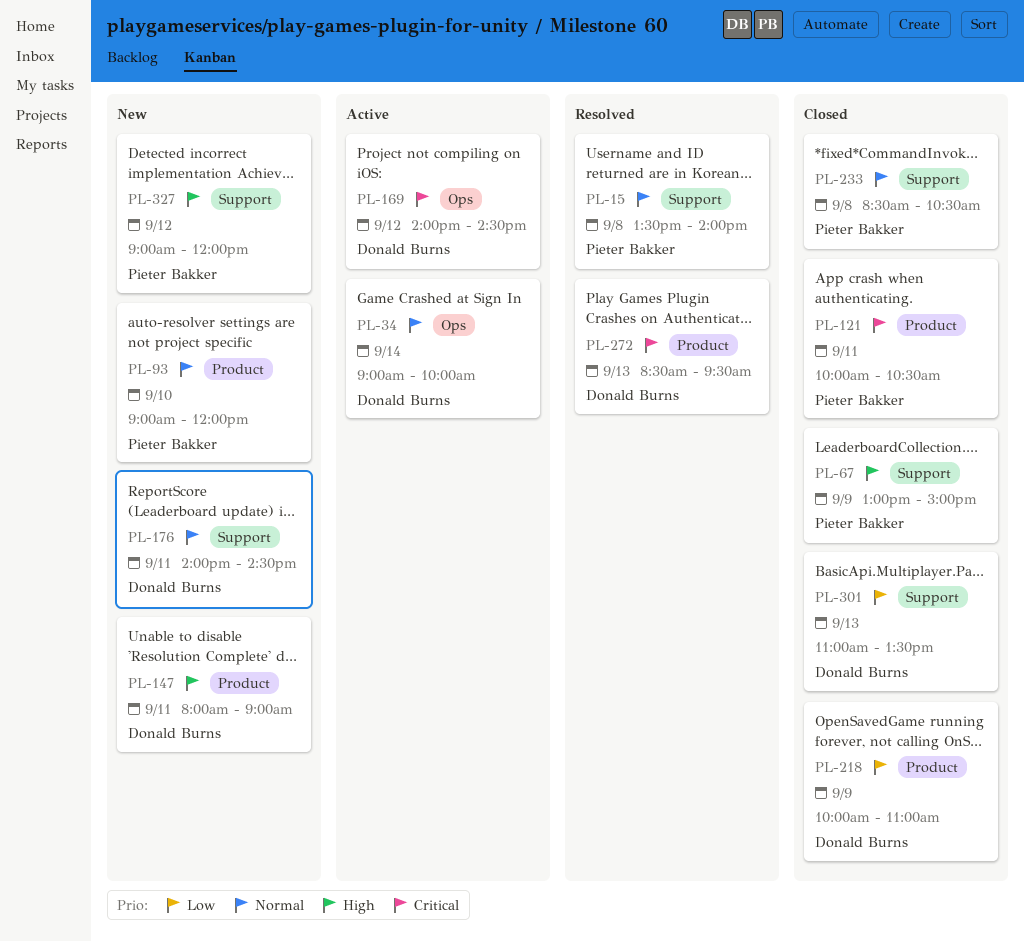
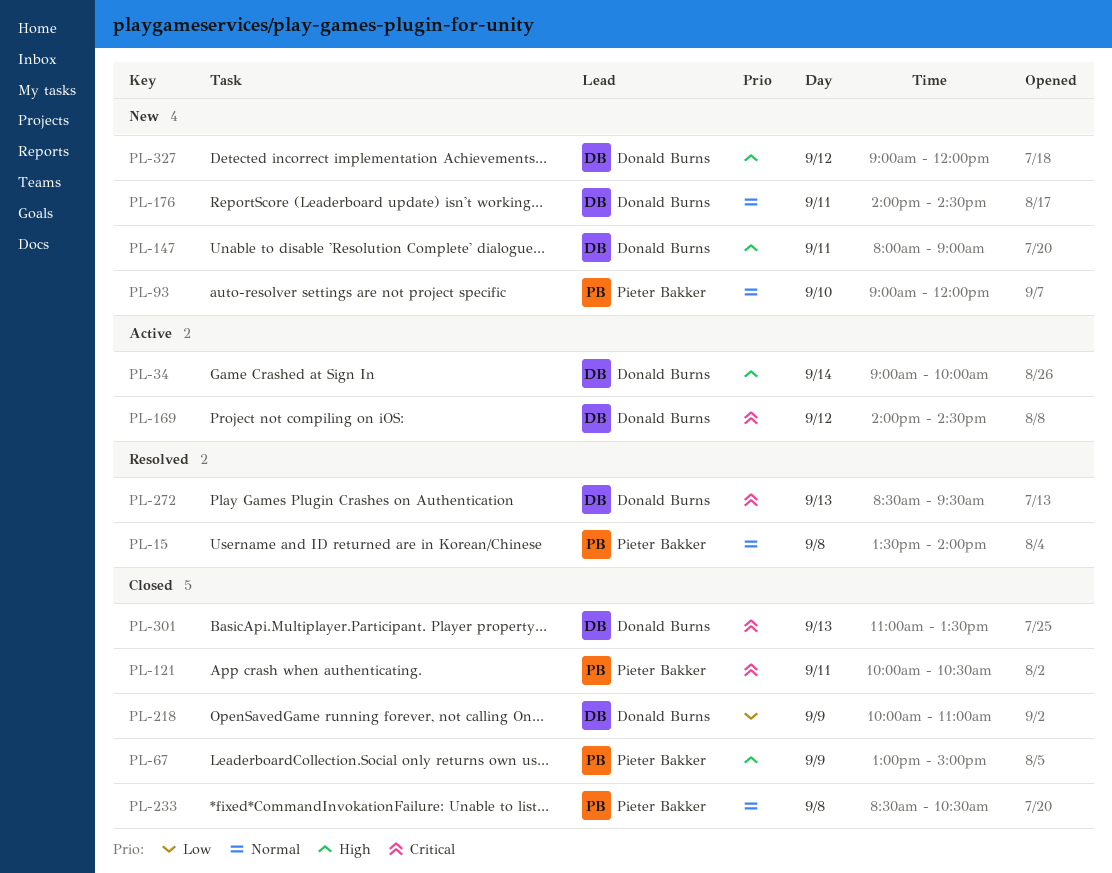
PL-34, priority: Normal -> High
PL-301, priority: Low -> Critical
PL-327, owner: Pieter Bakker -> Donald Burns

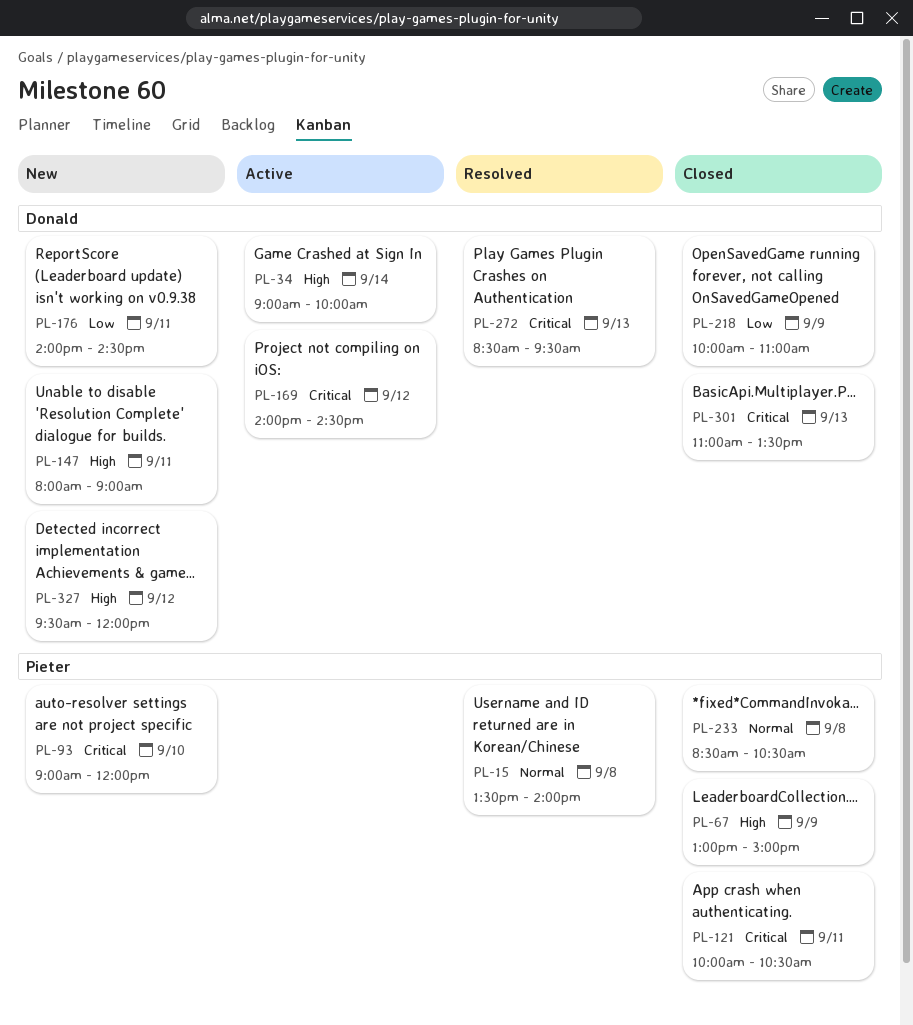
PL-93, priority: Normal -> Critical
PL-176, priority: Normal -> Low
PL-327, begins: 09:00 -> 09:30

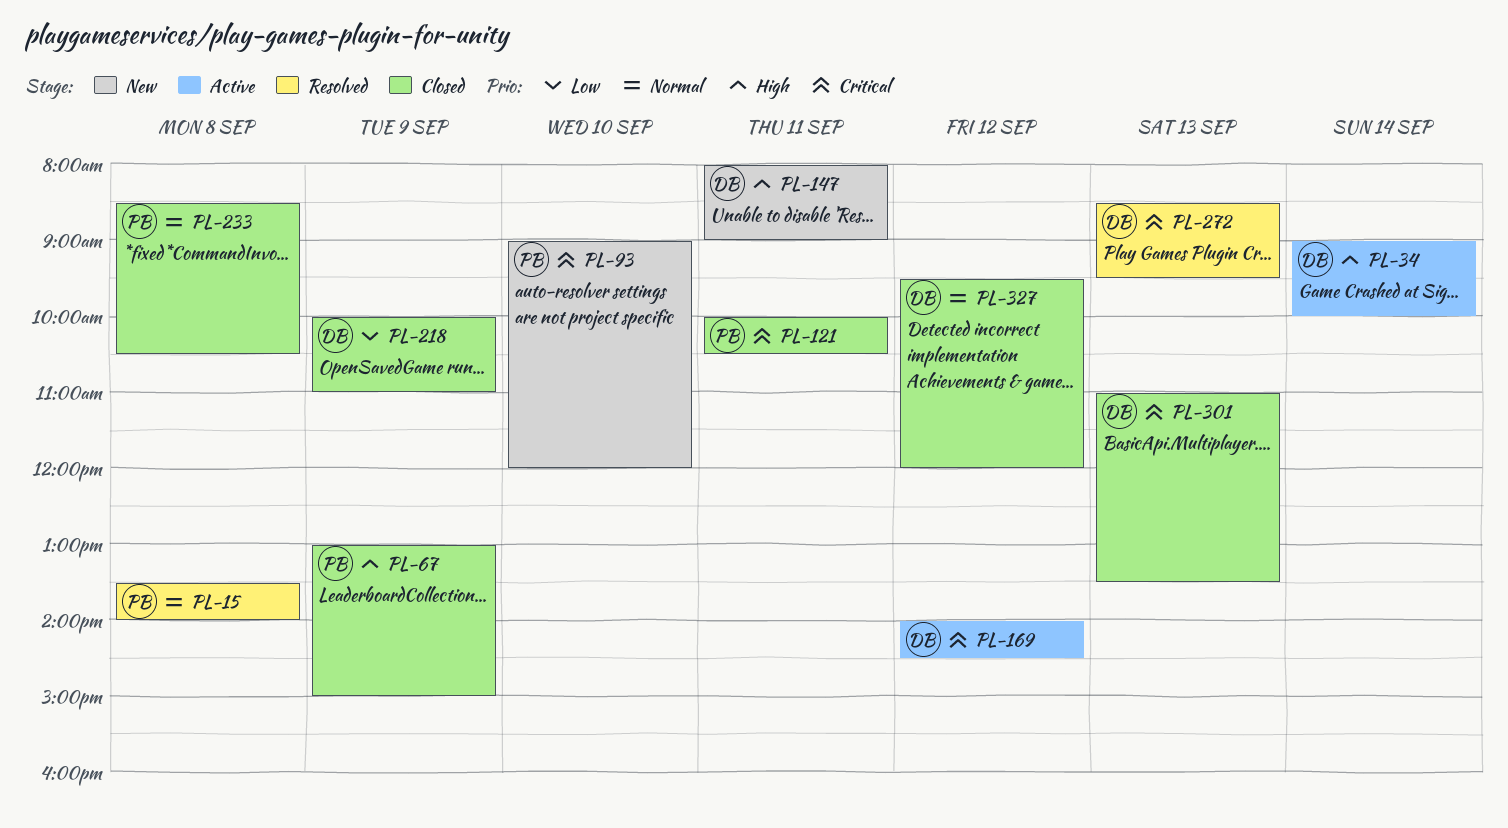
PL-176: present -> none
PL-327, status: New -> Closed
PL-327, priority: High -> Normal

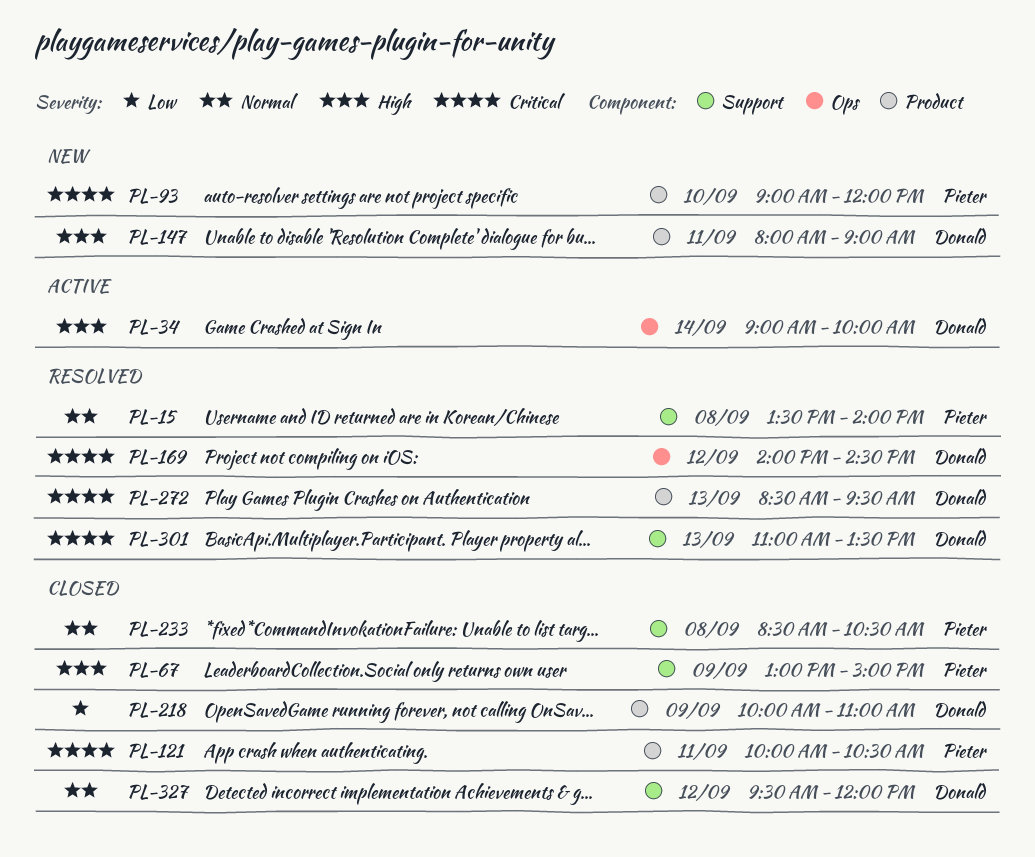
PL-169, status: Active -> Resolved
PL-301, status: Closed -> Resolved

